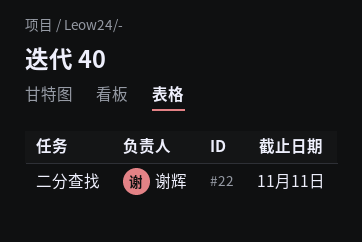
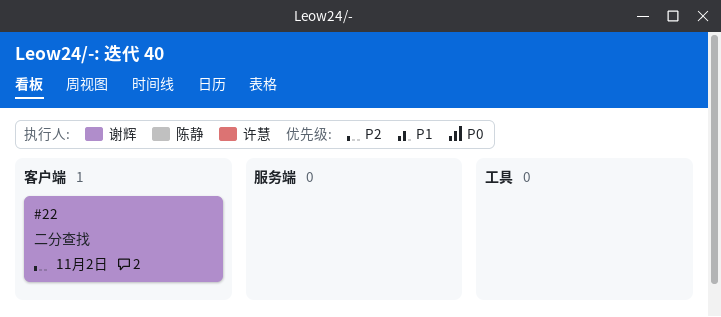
#22, due: Nov 11 -> Nov 2

